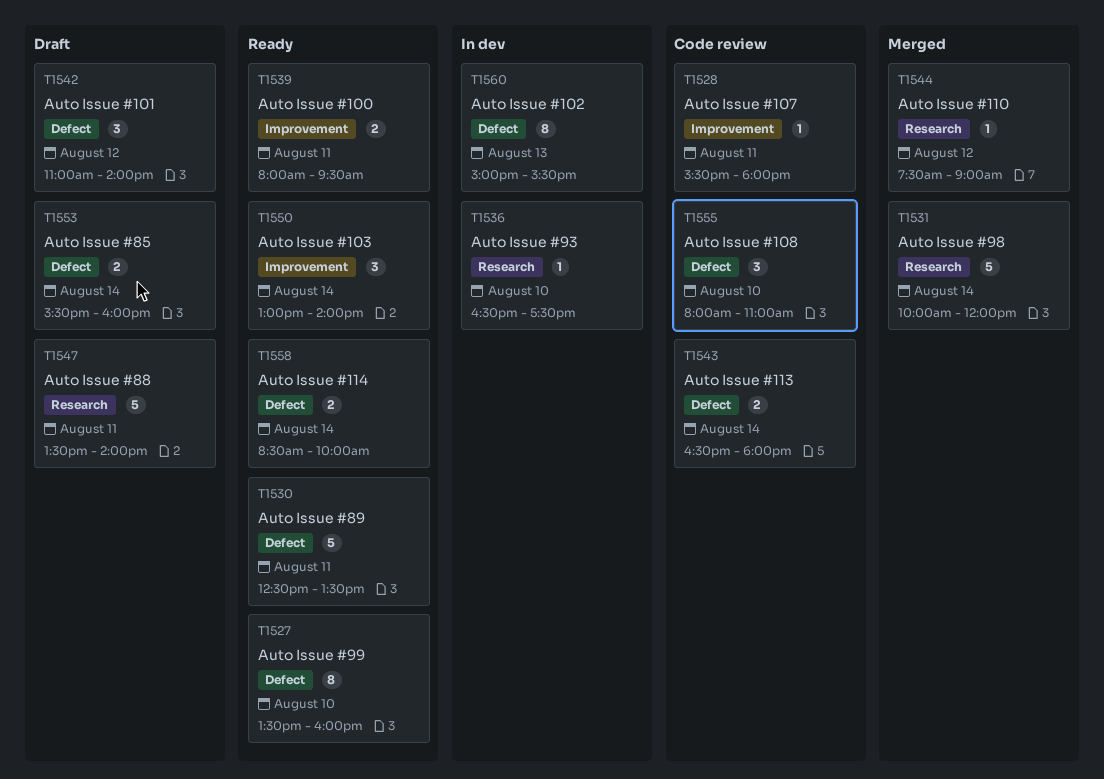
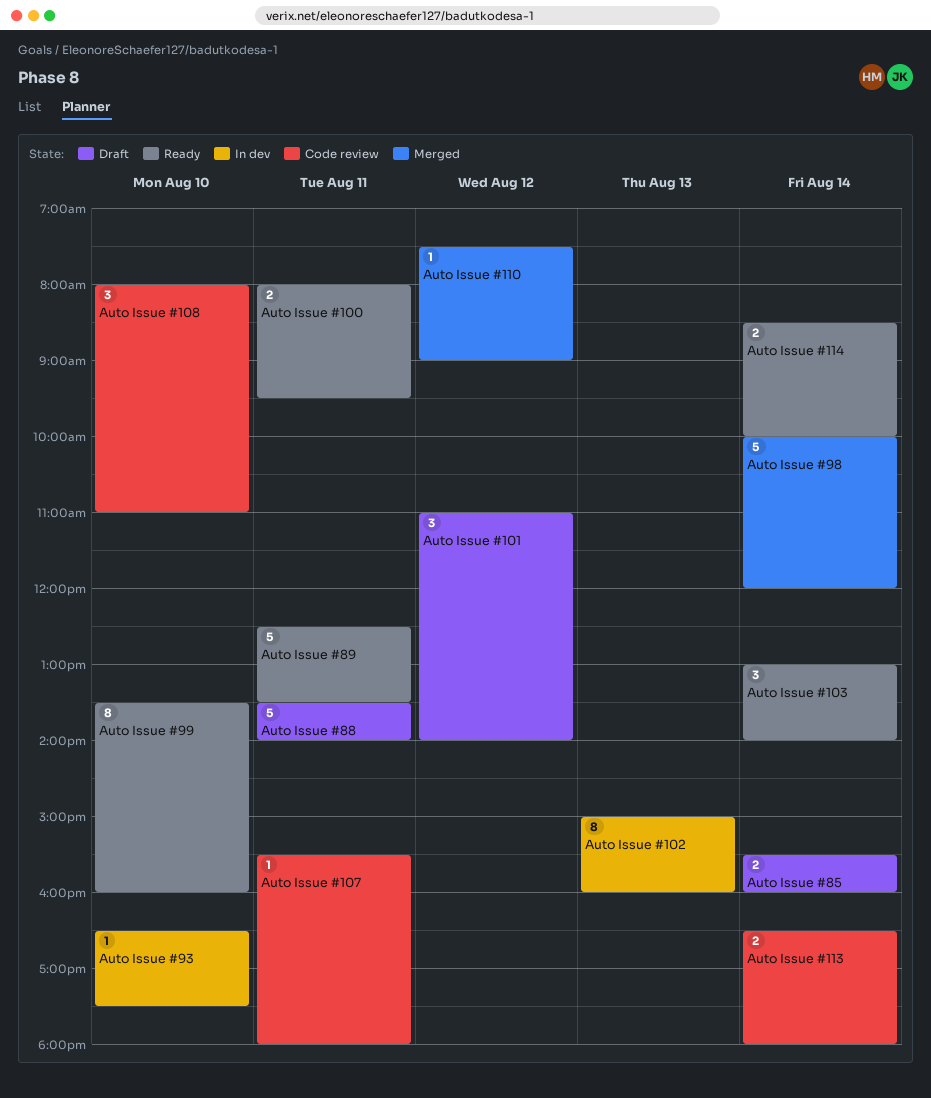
Auto Issue #102, ends: 15:30 -> 16:00

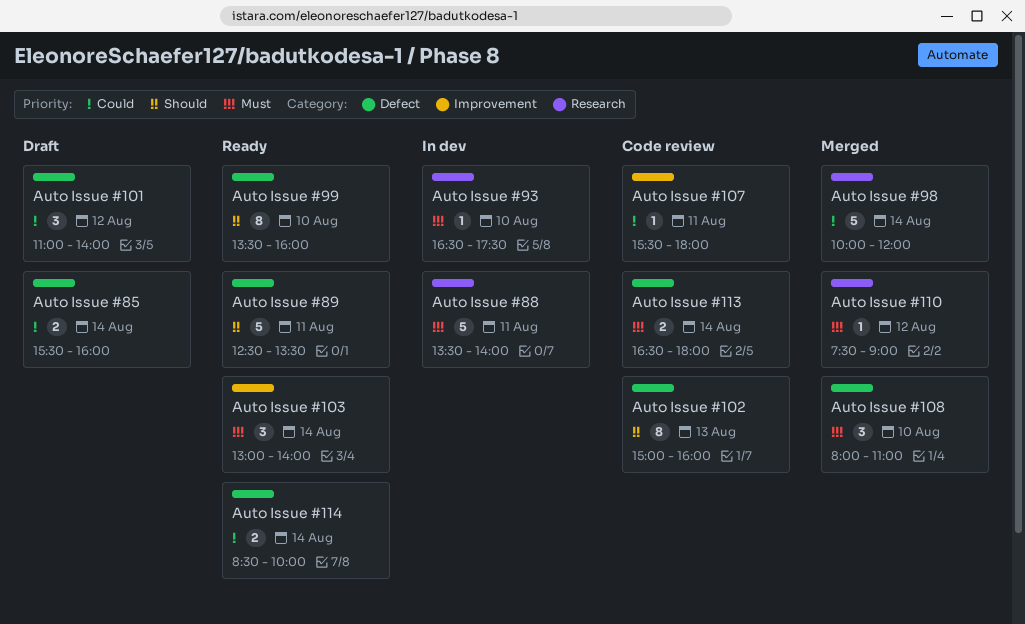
Auto Issue #100: present -> none
Auto Issue #102, status: In dev -> Code review
Auto Issue #108, status: Code review -> Merged
Auto Issue #88, status: Draft -> In dev

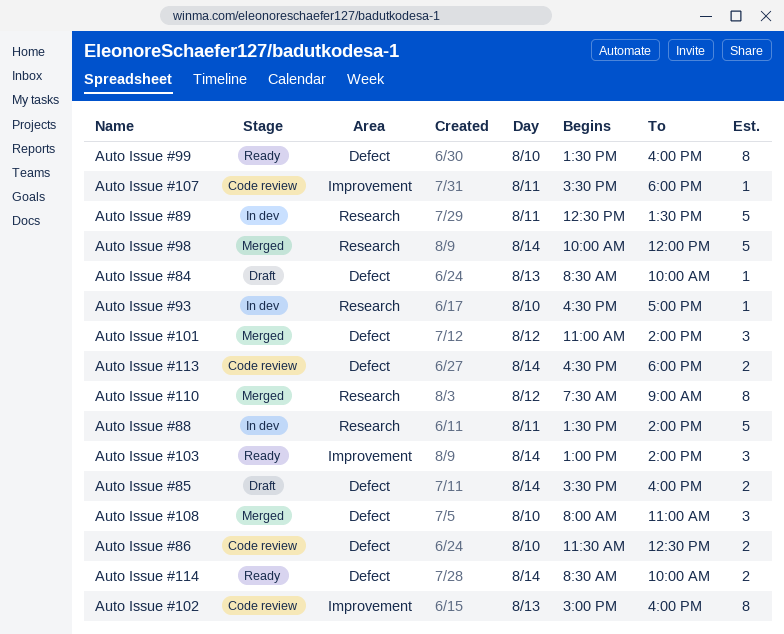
Auto Issue #101, status: Draft -> Merged
Auto Issue #102, label: Defect -> Improvement
Auto Issue #110, estimate: 1 -> 8
Auto Issue #84: none -> present
Auto Issue #86: none -> present
Auto Issue #89, status: Ready -> In dev
Auto Issue #89, label: Defect -> Research
Auto Issue #93, ends: 17:30 -> 17:00

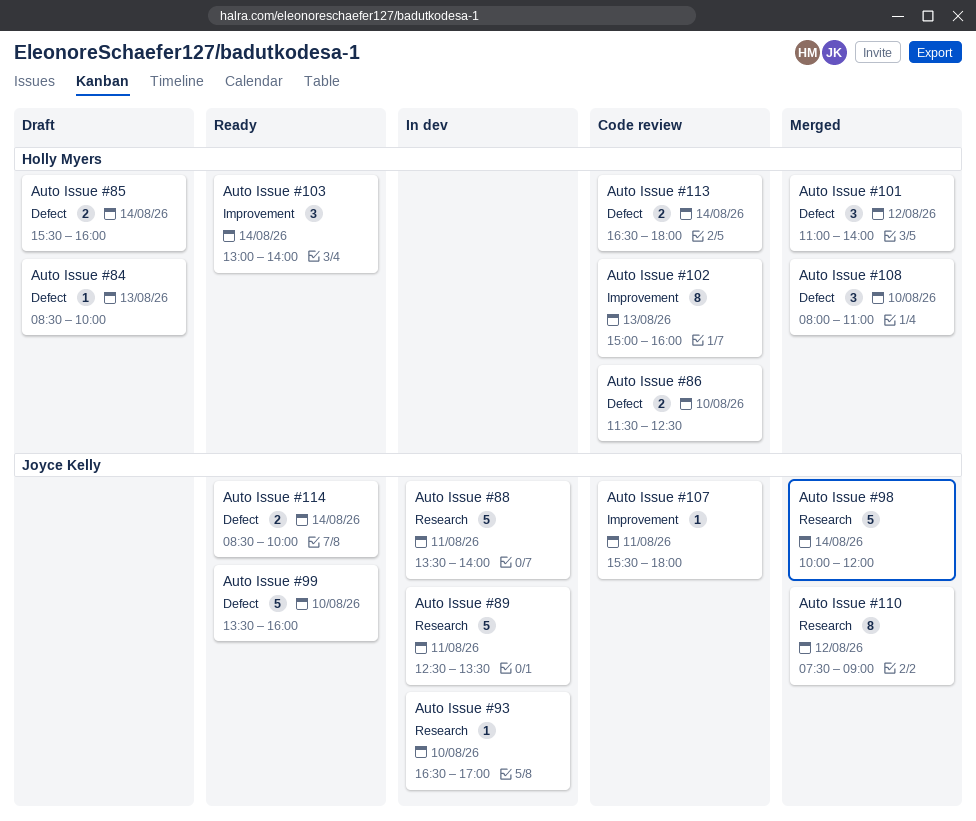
Auto Issue #99, estimate: 8 -> 5

